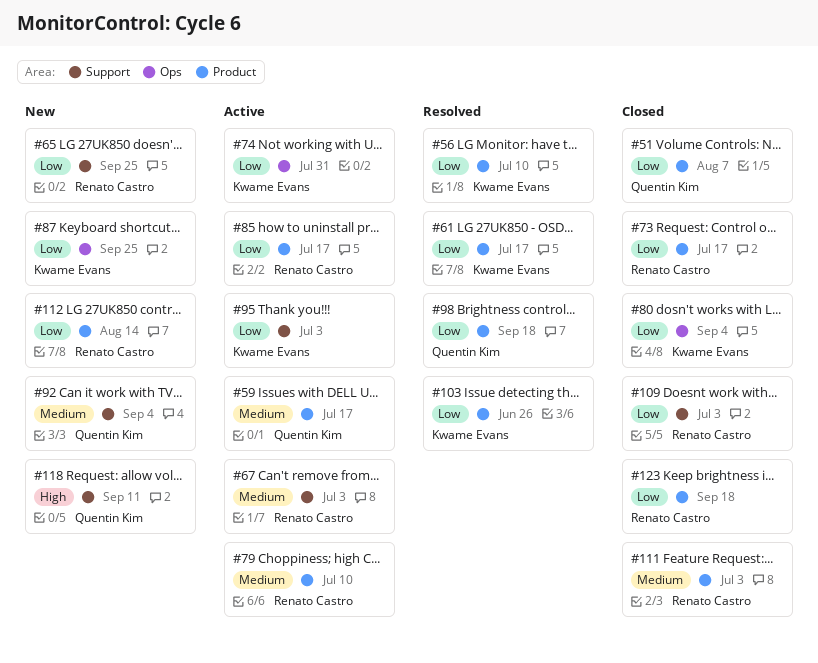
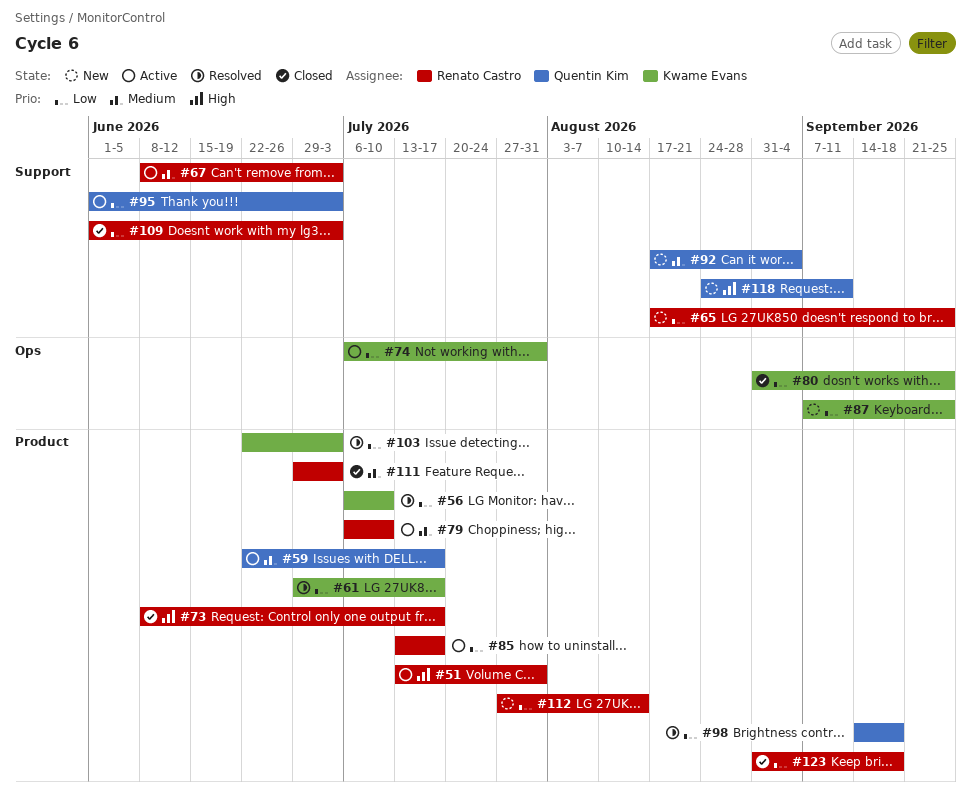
#51, status: Closed -> Active
#51, owner: Quentin Kim -> Renato Castro
#51, priority: Low -> High
#51, due: Aug 7 -> Jul 31
#73, priority: Low -> High
#80, due: Sep 4 -> Sep 25
#95, owner: Kwame Evans -> Quentin Kim
#103, due: Jun 26 -> Jul 3

